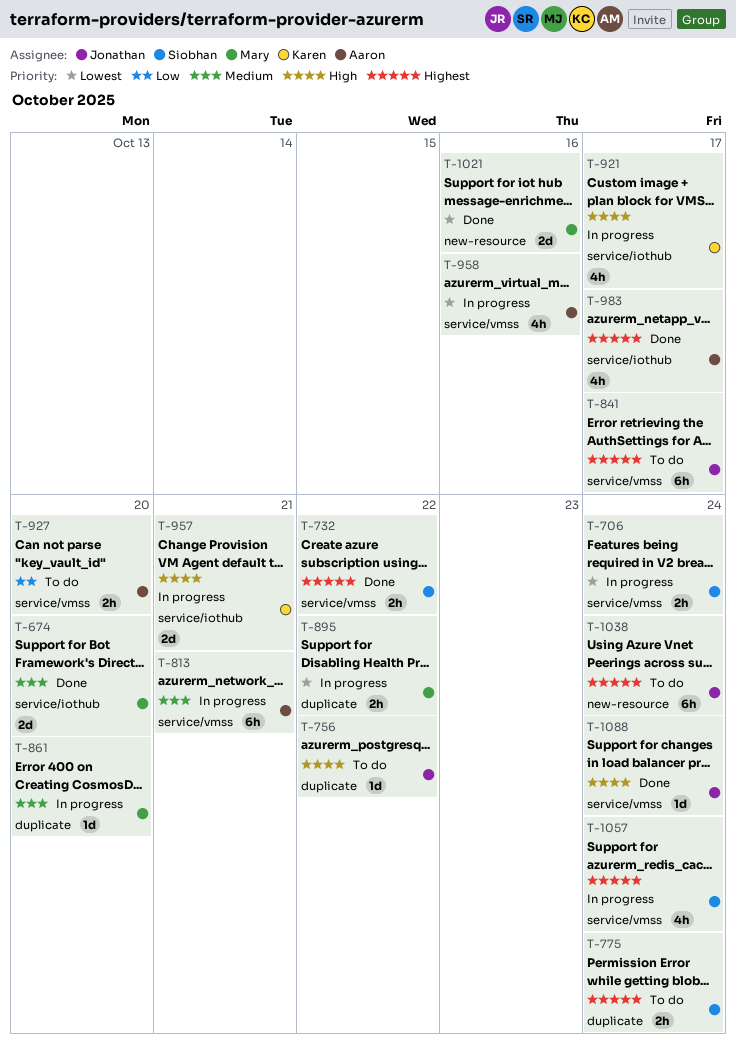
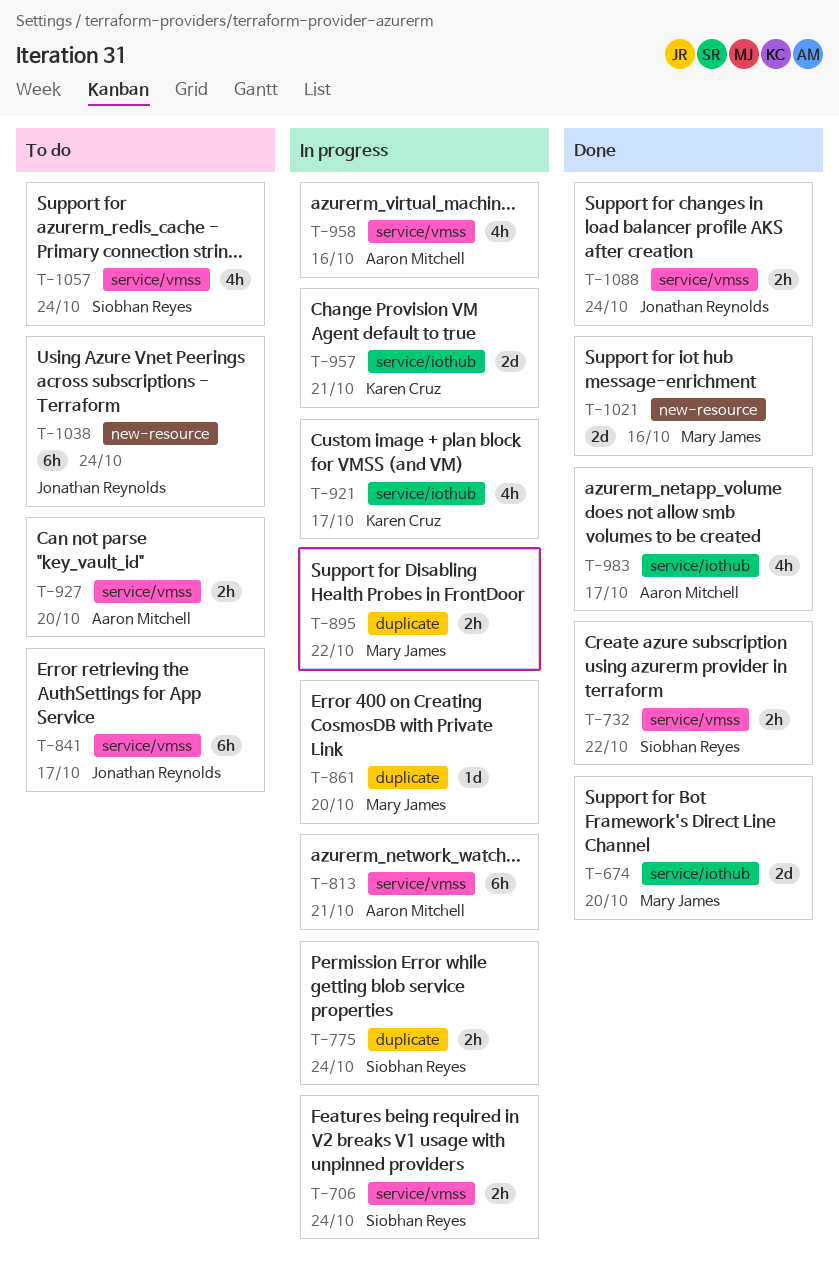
T-756: present -> none
T-775, status: To do -> In progress
T-1057, status: In progress -> To do
T-1088, estimate: 1d -> 2h

